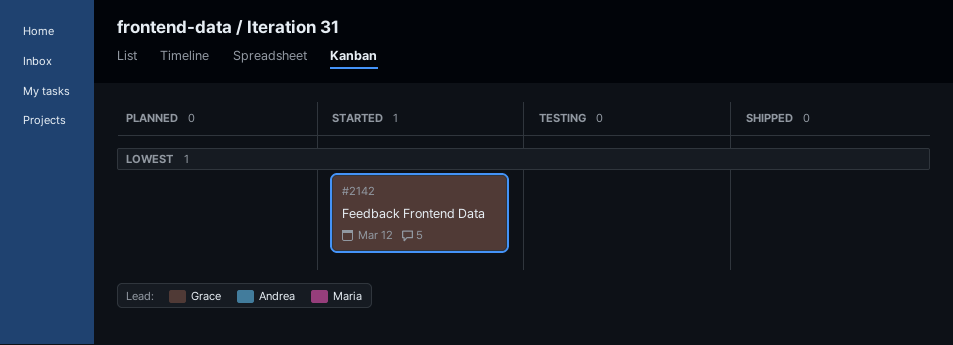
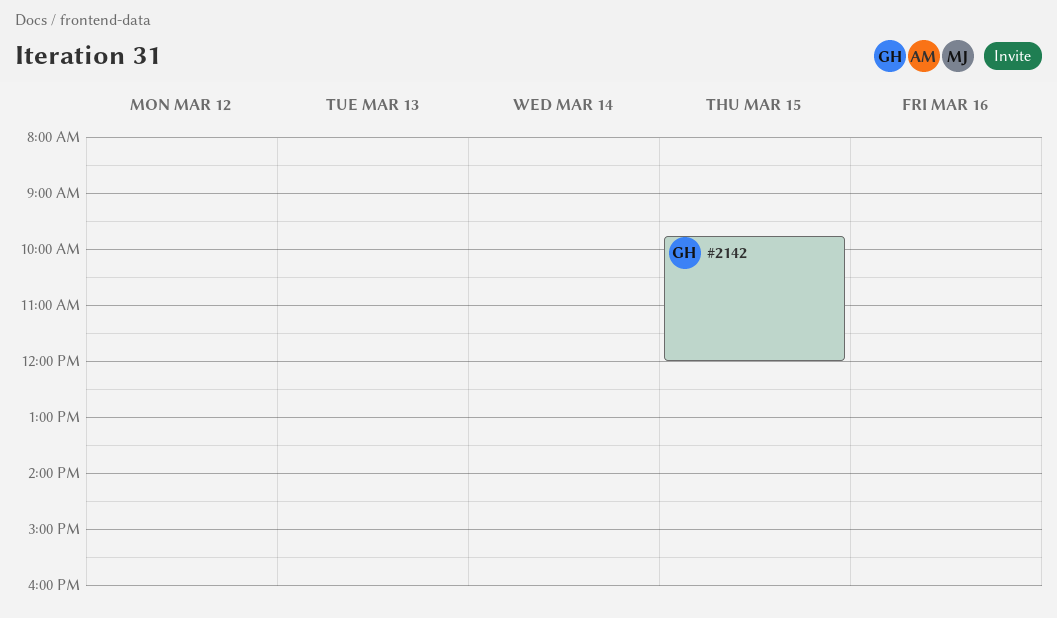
#2142, day: Mar 12 -> Mar 15

